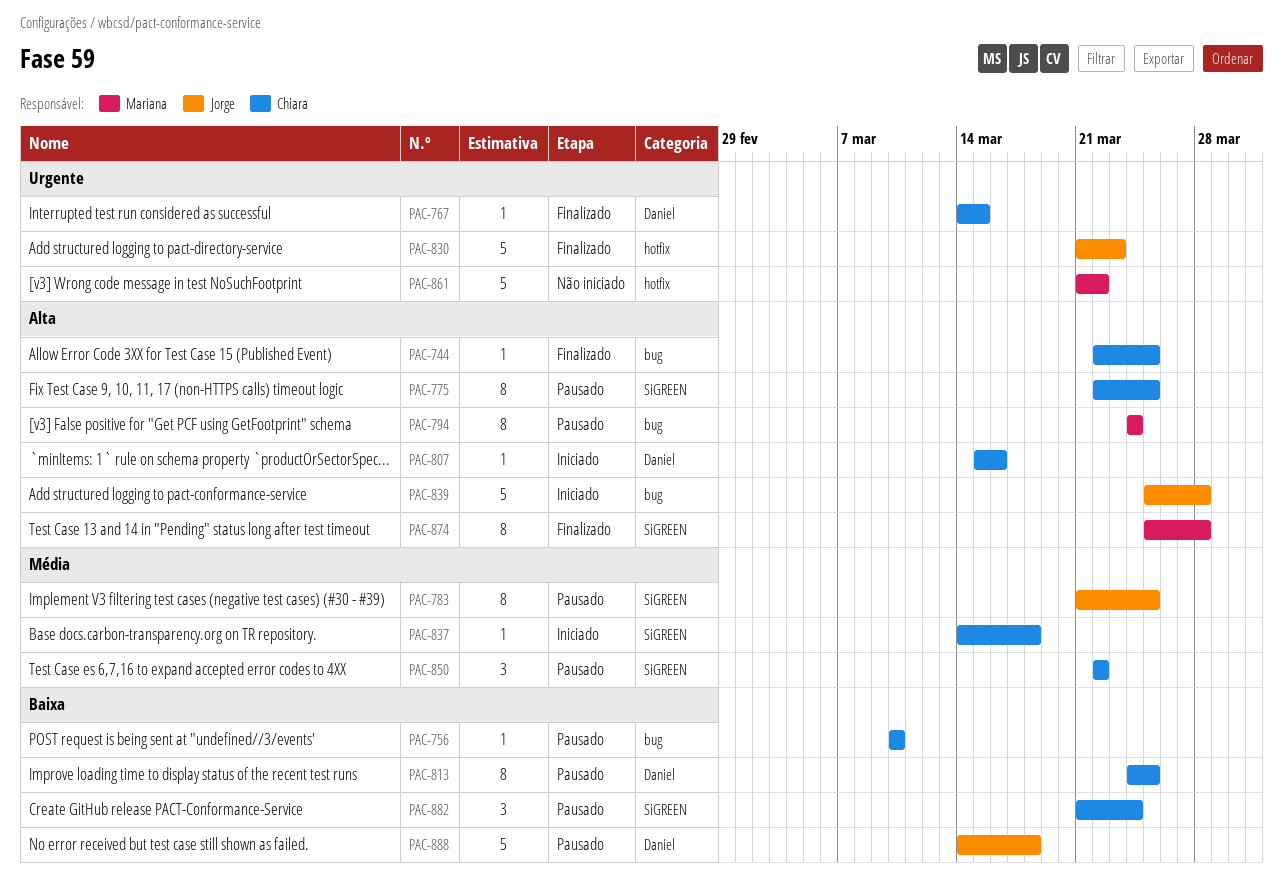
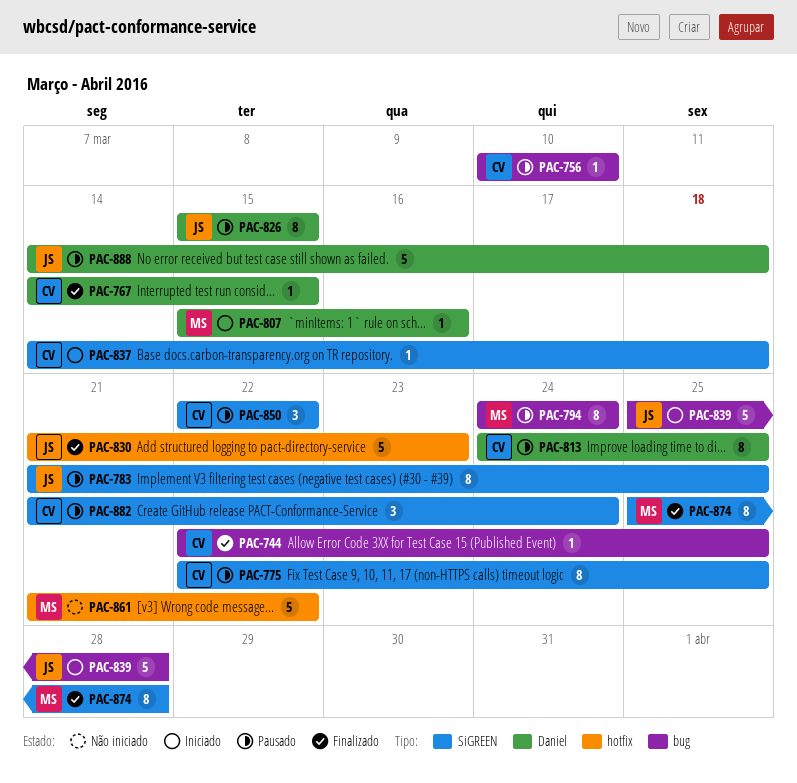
PAC-807, owner: Chiara -> Mariana
PAC-826: none -> present

